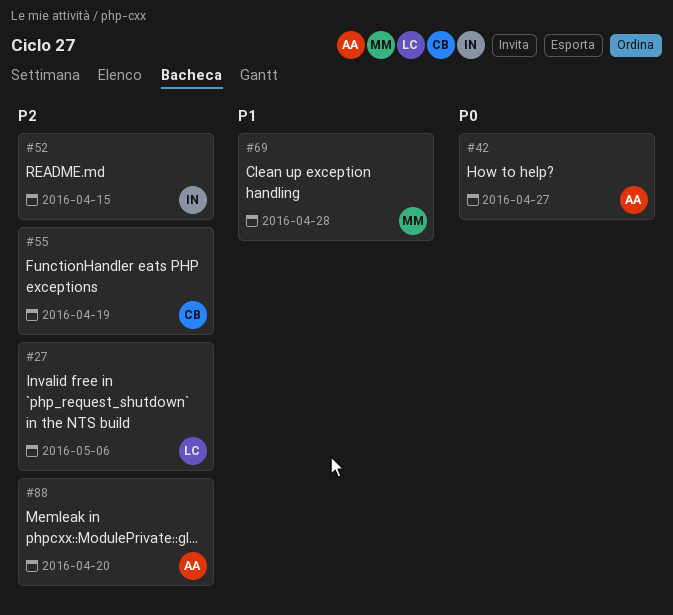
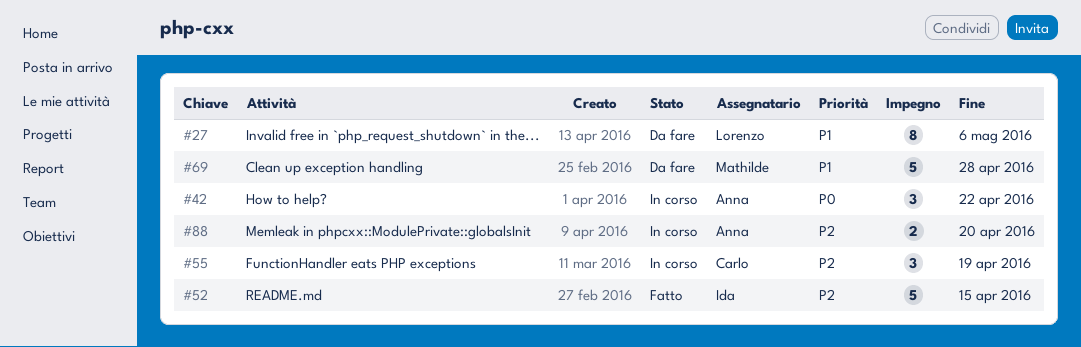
#27, priority: P2 -> P1
#42, due: Apr 27 -> Apr 22

